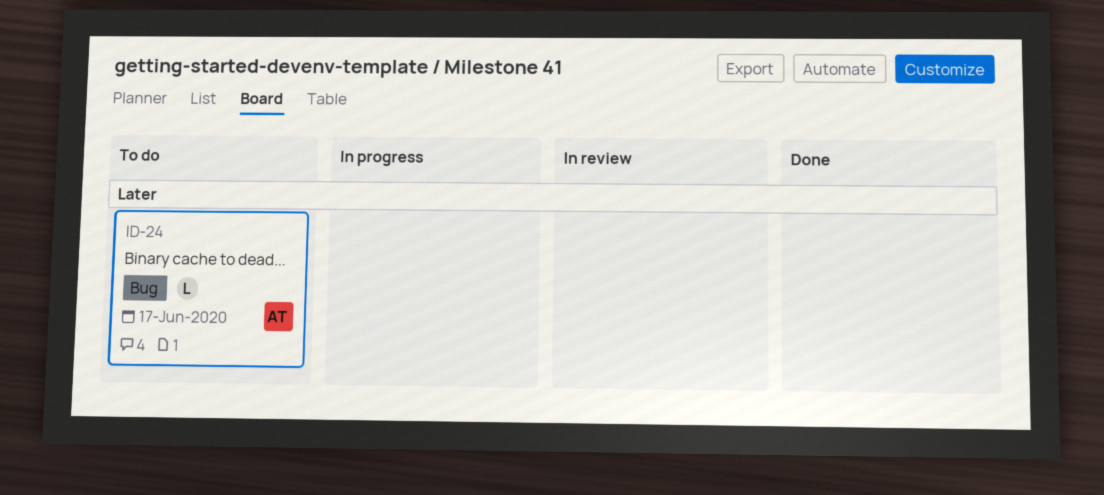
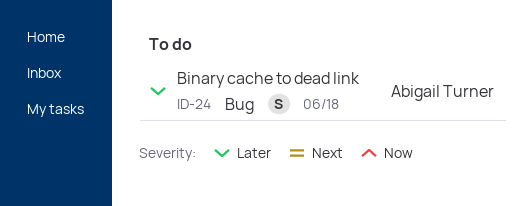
ID-24, estimate: L -> S
ID-24, due: Jun 17 -> Jun 18

